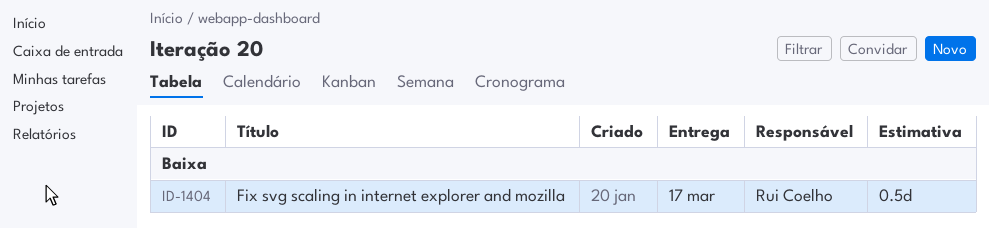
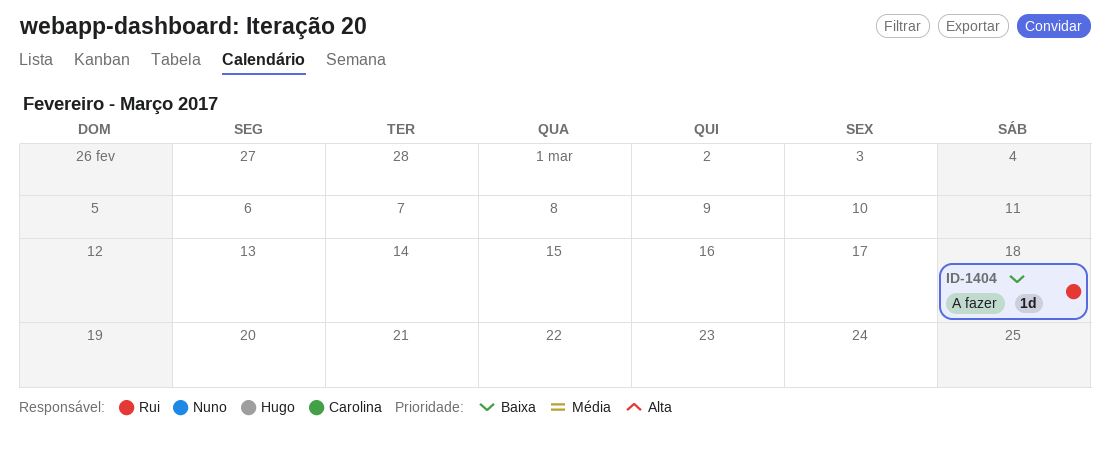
ID-1404, estimate: 0.5d -> 1d
ID-1404, due: Mar 17 -> Mar 18

